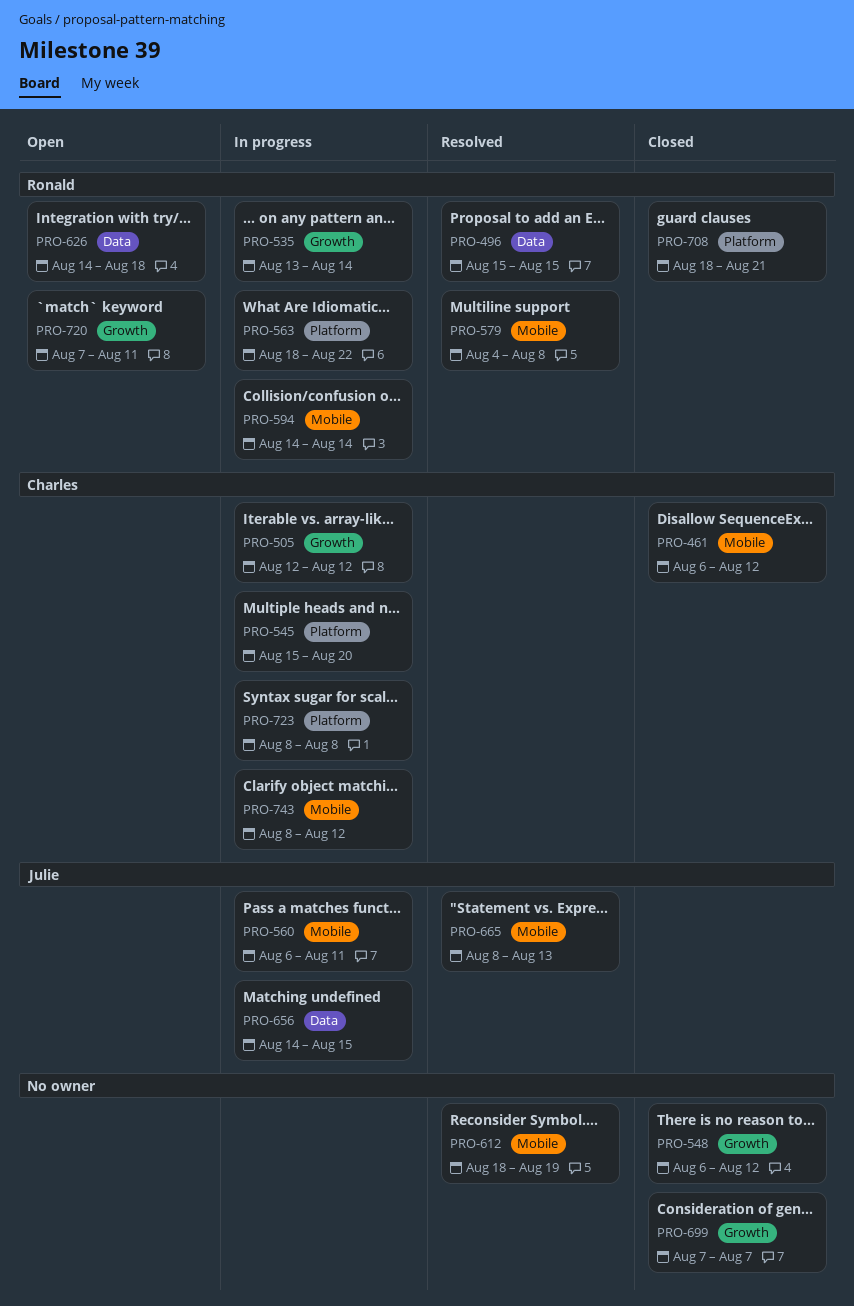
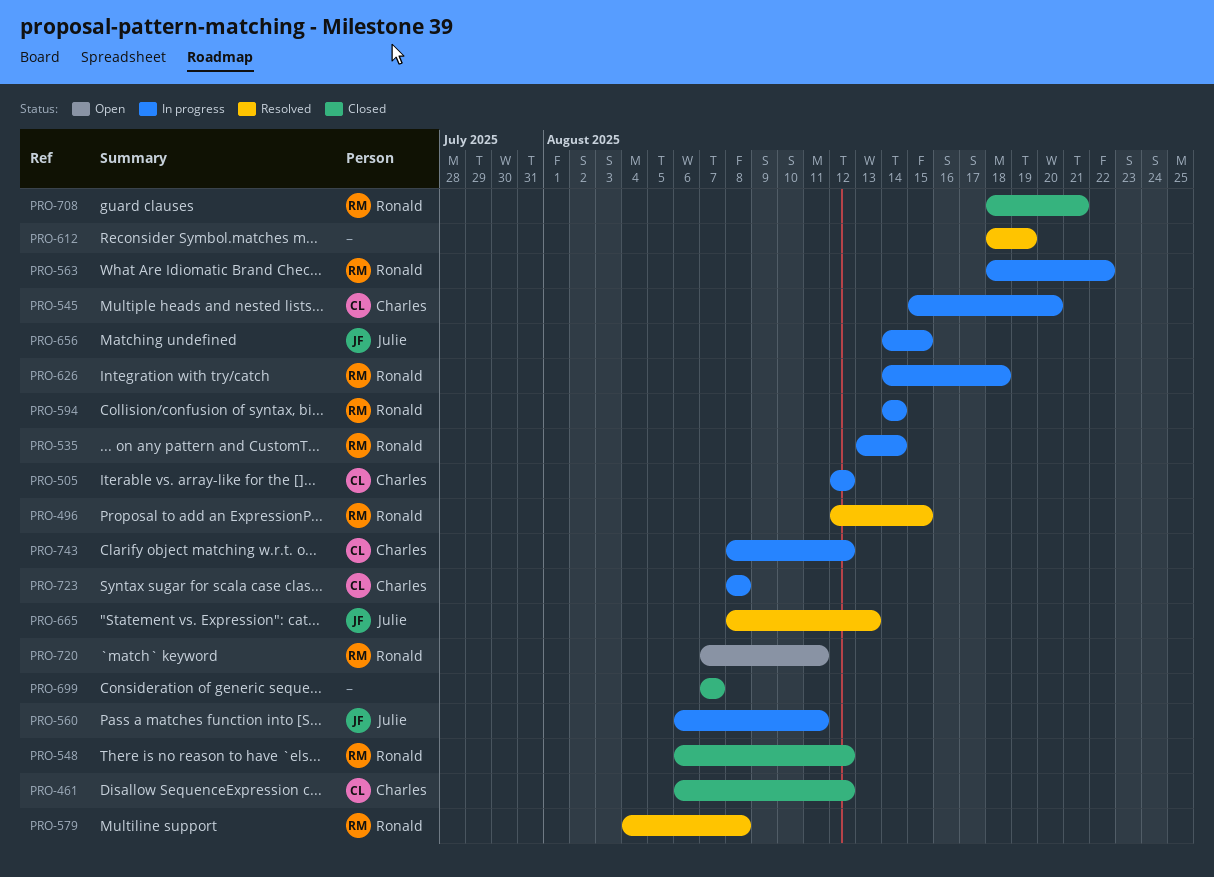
PRO-496, start: Aug 15 -> Aug 12
PRO-548, owner: none -> Ronald
PRO-626, status: Open -> In progress

